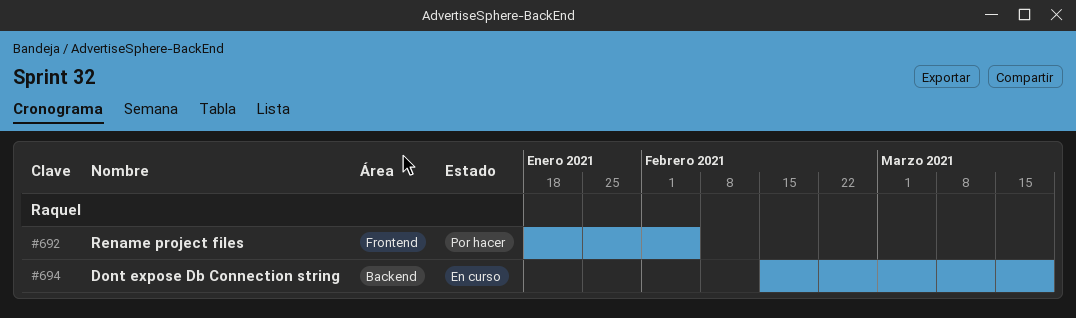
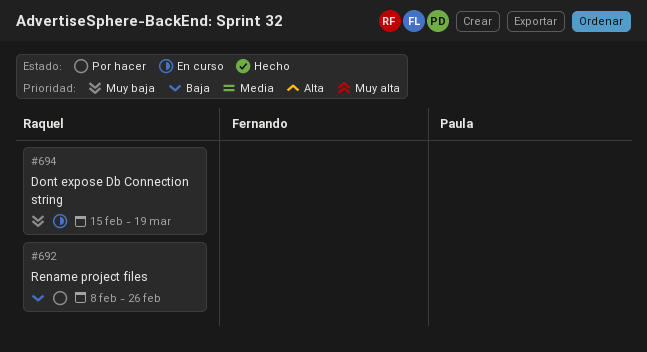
#692, start: Jan 18 -> Feb 8
#692, due: Feb 5 -> Feb 26

